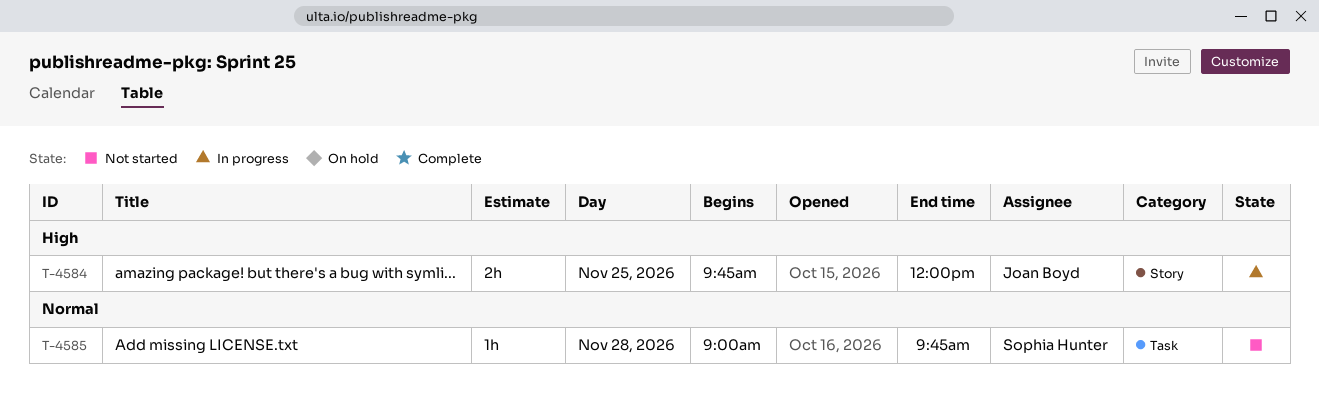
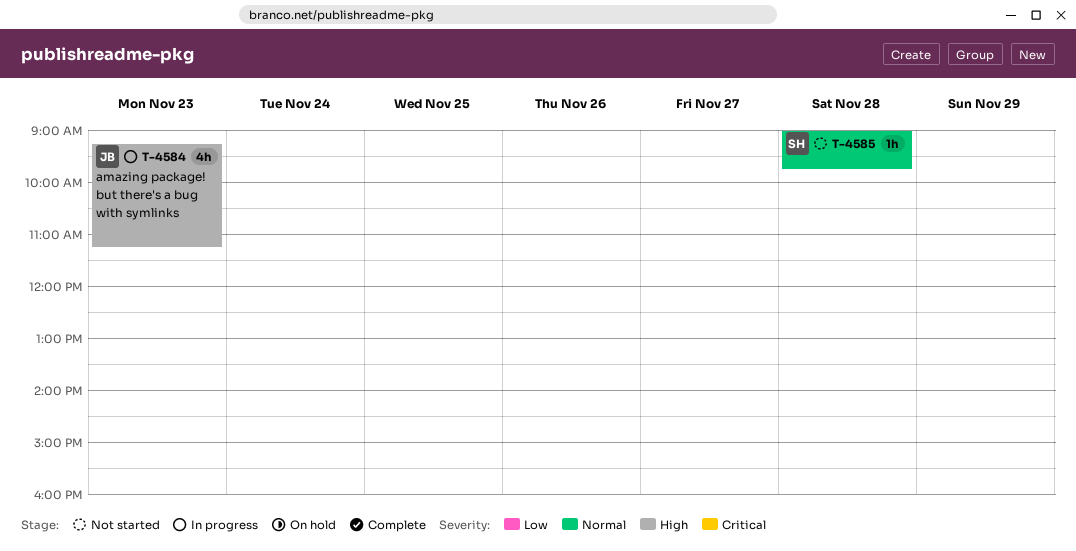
T-4584, estimate: 2h -> 4h
T-4584, day: Nov 25 -> Nov 23
T-4584, begins: 09:45 -> 09:15
T-4584, ends: 12:00 -> 11:15

